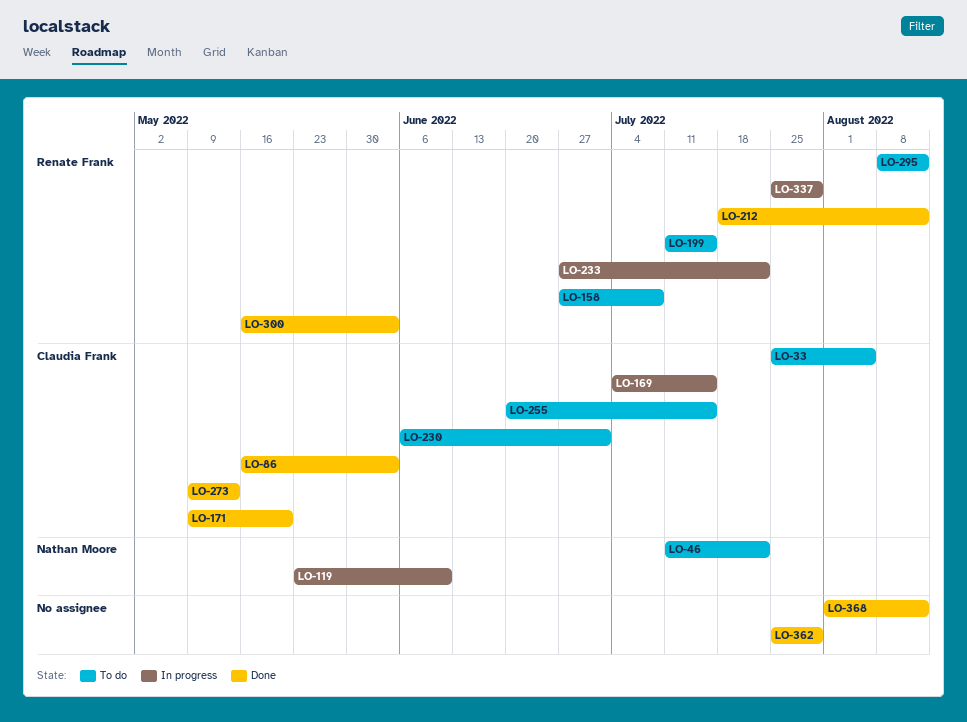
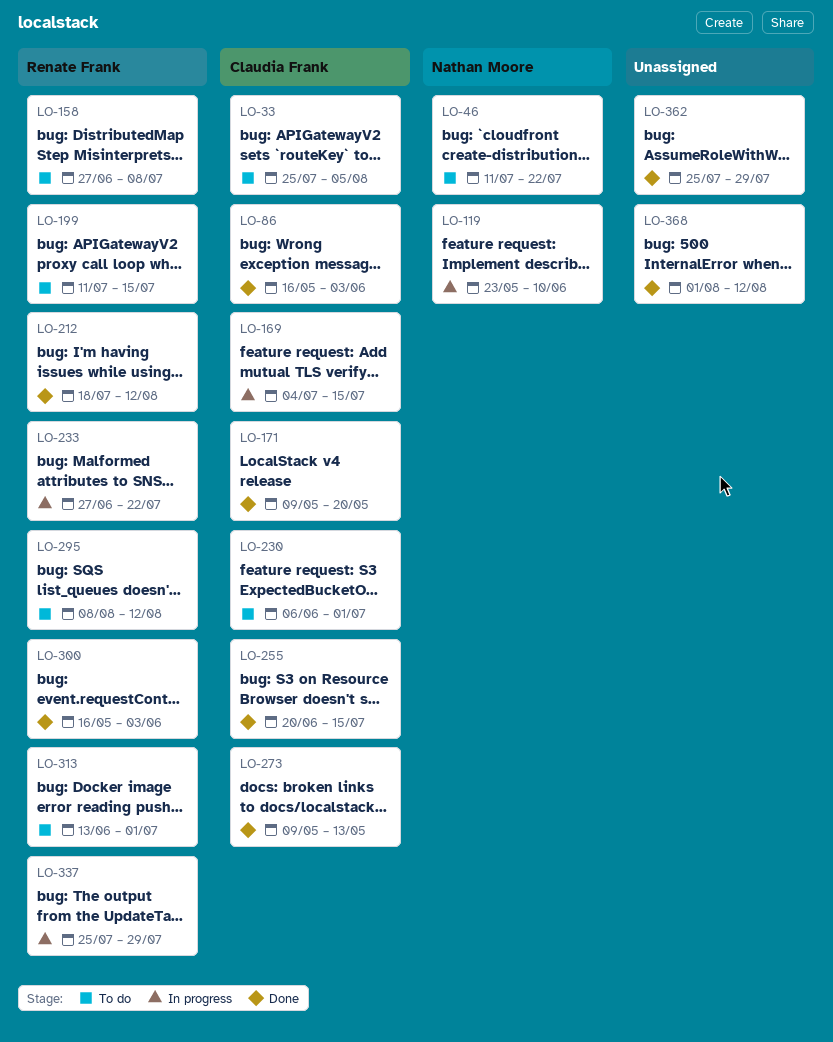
LO-255, status: To do -> Done
LO-313: none -> present

